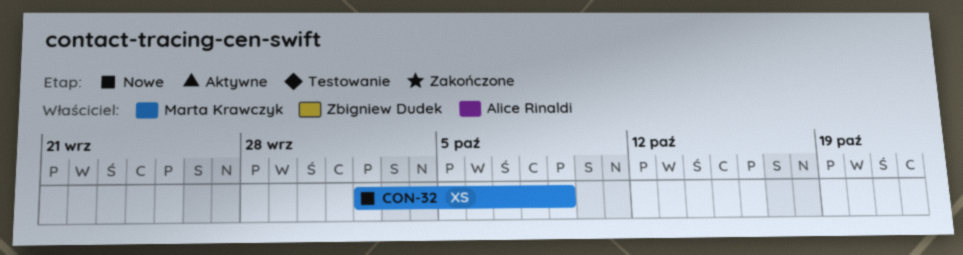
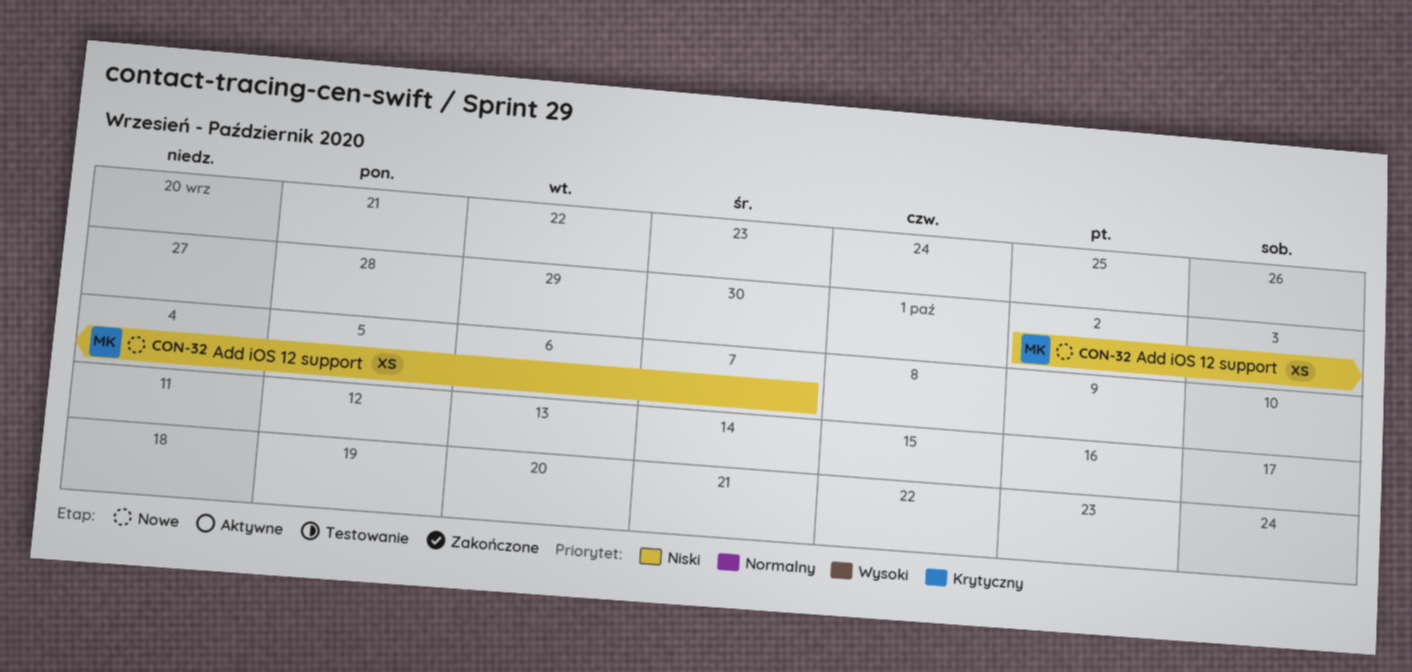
CON-32, due: Oct 9 -> Oct 7

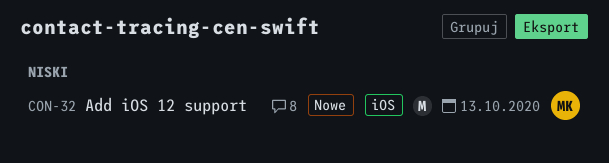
CON-32, estimate: XS -> M
CON-32, due: Oct 7 -> Oct 13

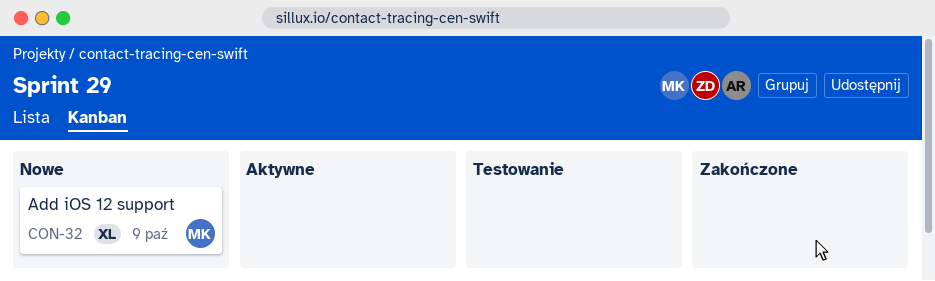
CON-32, estimate: M -> XL
CON-32, due: Oct 13 -> Oct 9

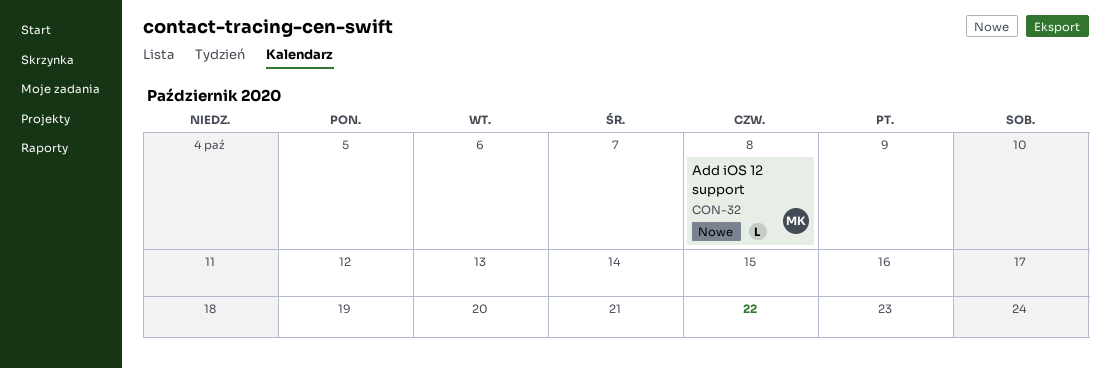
CON-32, estimate: XL -> L
CON-32, due: Oct 9 -> Oct 8

